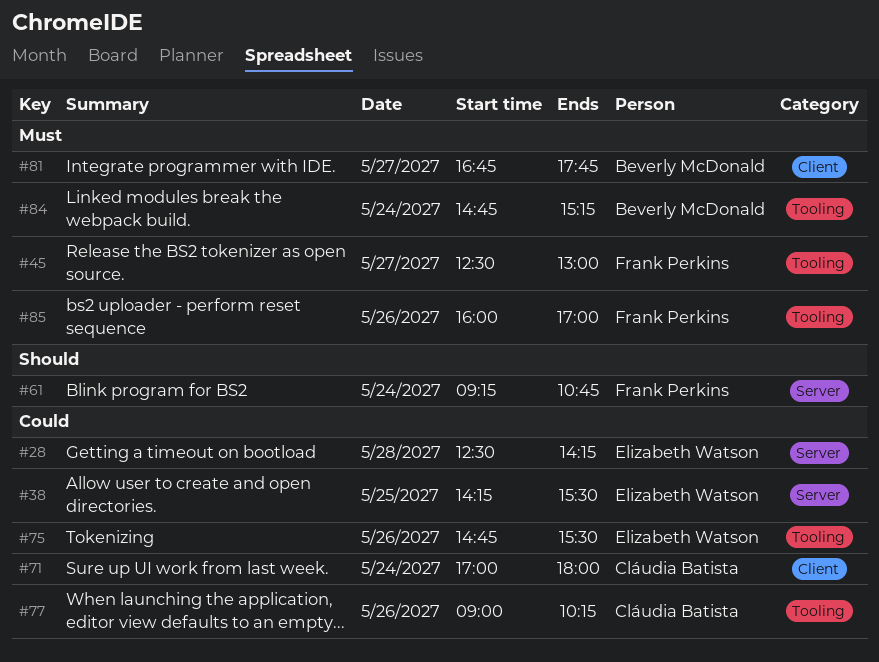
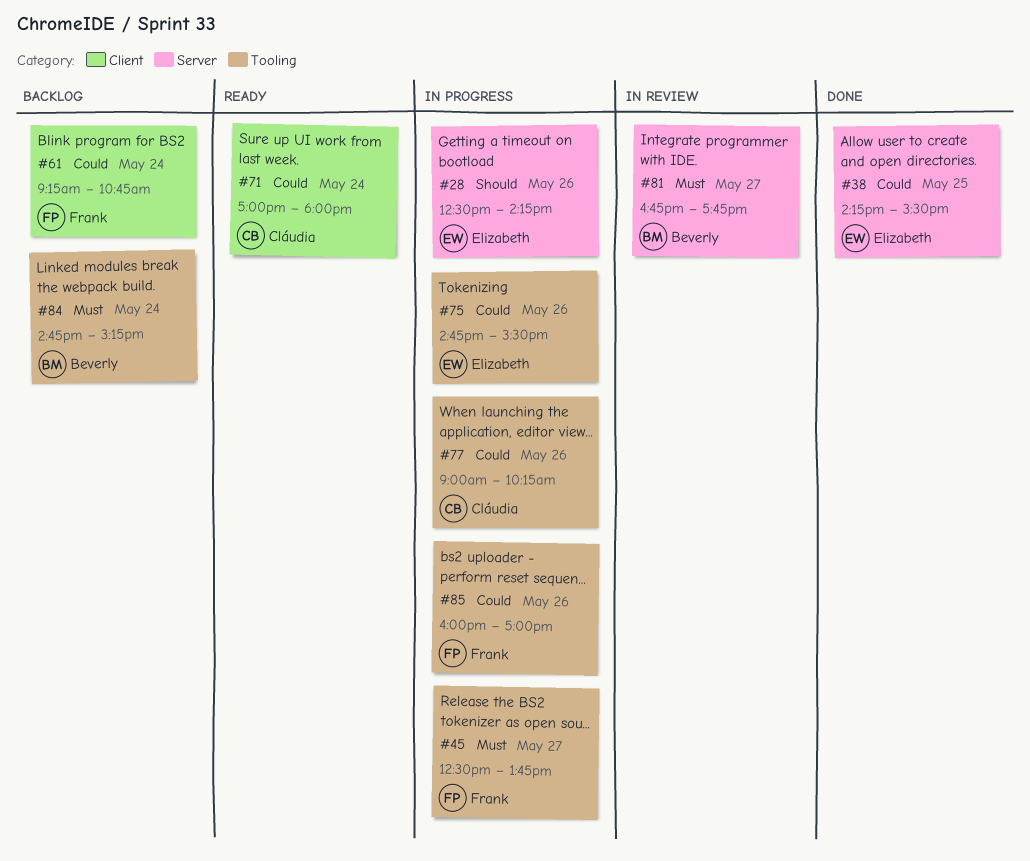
#28, priority: Could -> Should
#28, day: May 28 -> May 26
#45, ends: 13:00 -> 13:45
#61, priority: Should -> Could
#61, label: Server -> Client
#81, label: Client -> Server
#85, priority: Must -> Could

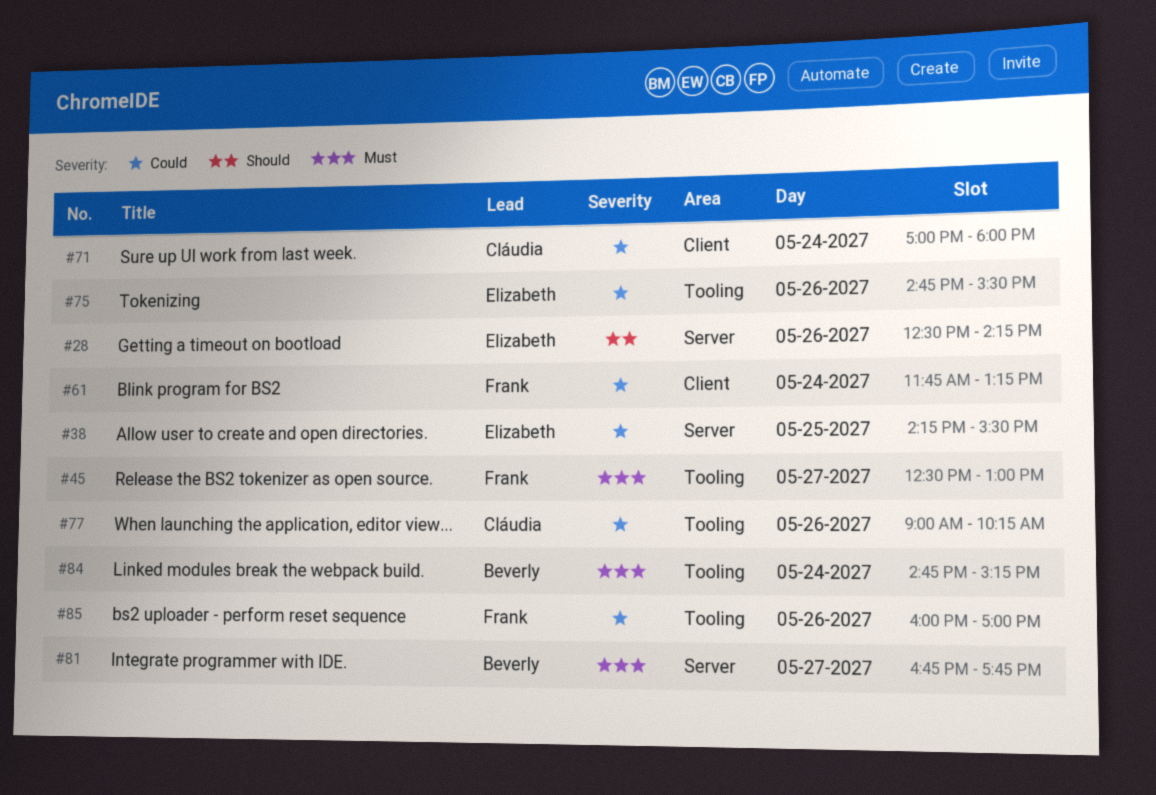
#45, ends: 13:45 -> 13:00
#61, begins: 09:15 -> 11:45
#61, ends: 10:45 -> 13:15

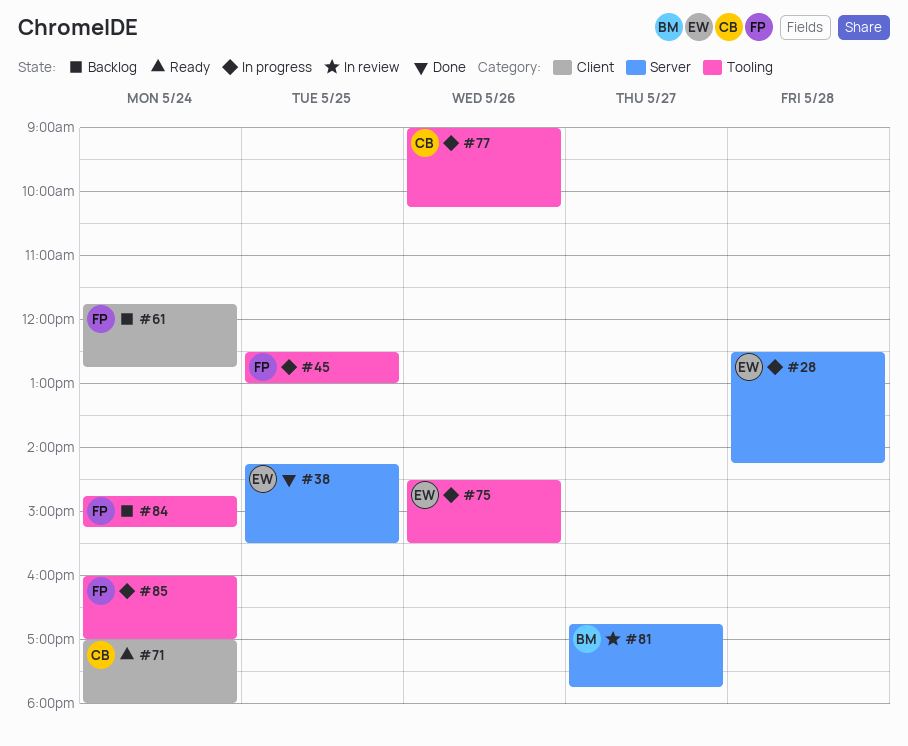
#28, day: May 26 -> May 28
#45, day: May 27 -> May 25
#61, ends: 13:15 -> 12:45
#75, begins: 14:45 -> 14:30
#84, owner: Beverly -> Frank
#85, day: May 26 -> May 24

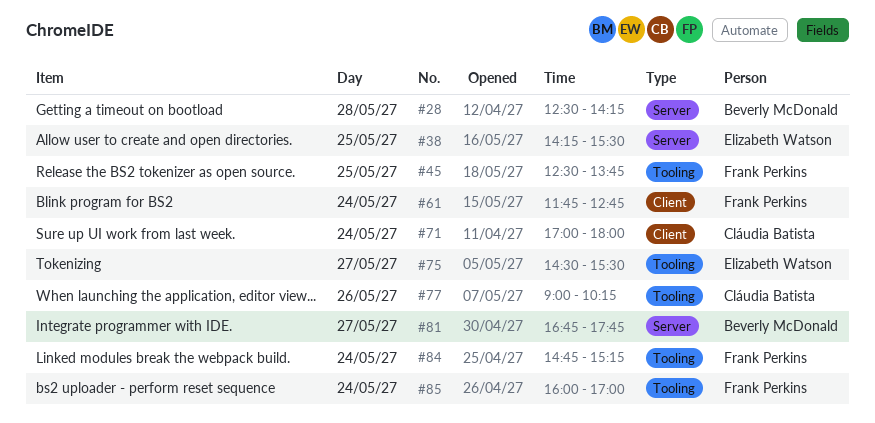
#28, owner: Elizabeth Watson -> Beverly McDonald
#45, ends: 13:00 -> 13:45
#75, day: May 26 -> May 27

